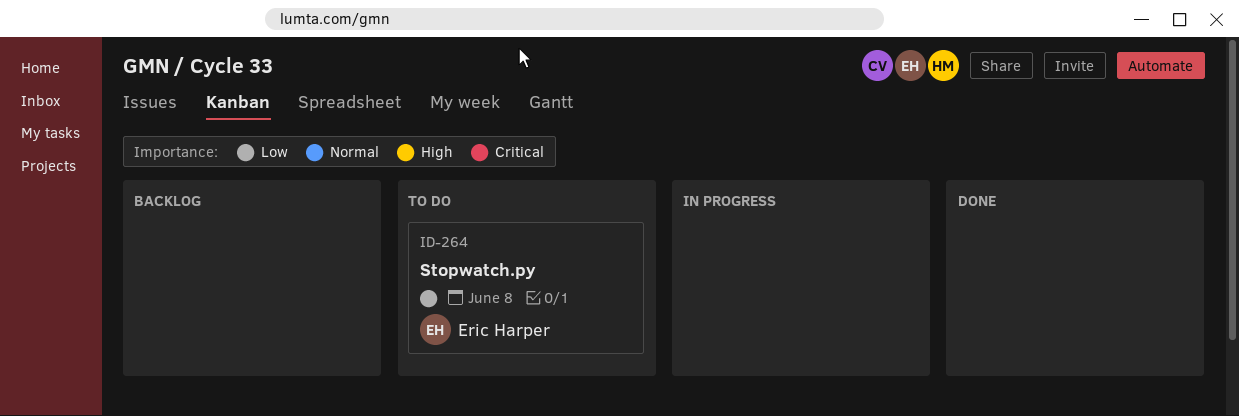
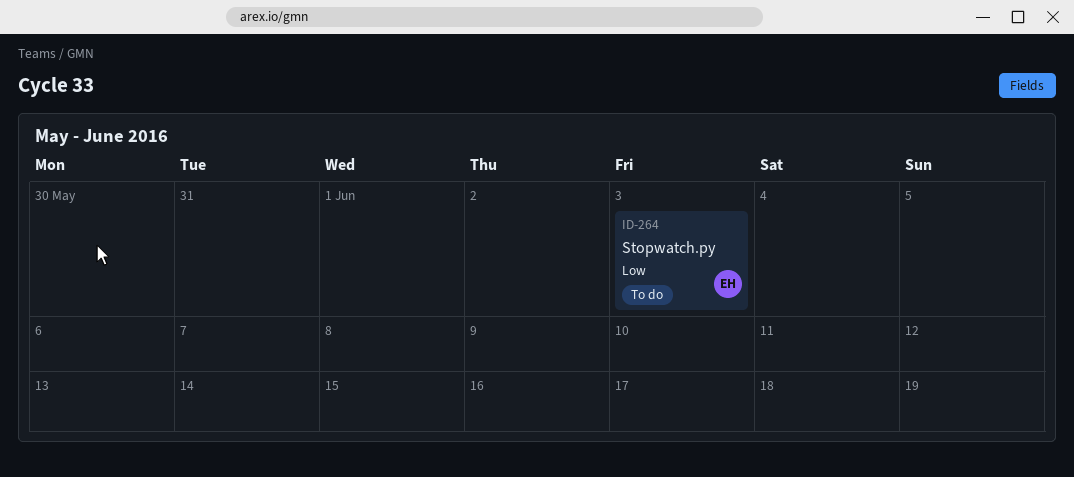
ID-264, due: Jun 8 -> Jun 3

